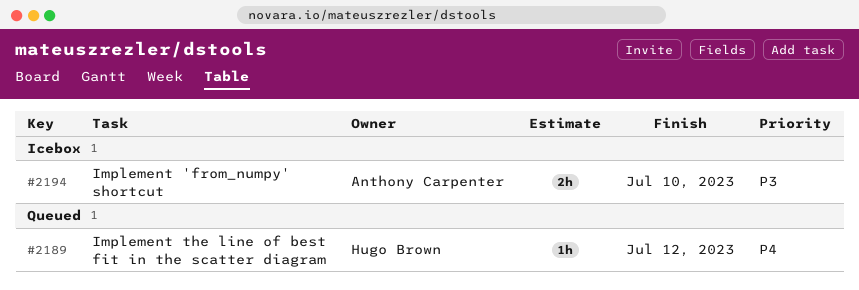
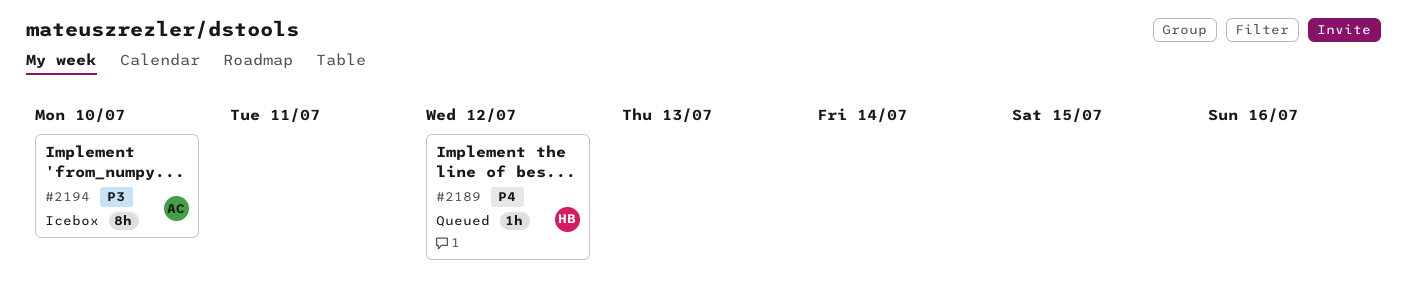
#2194, estimate: 2h -> 8h

